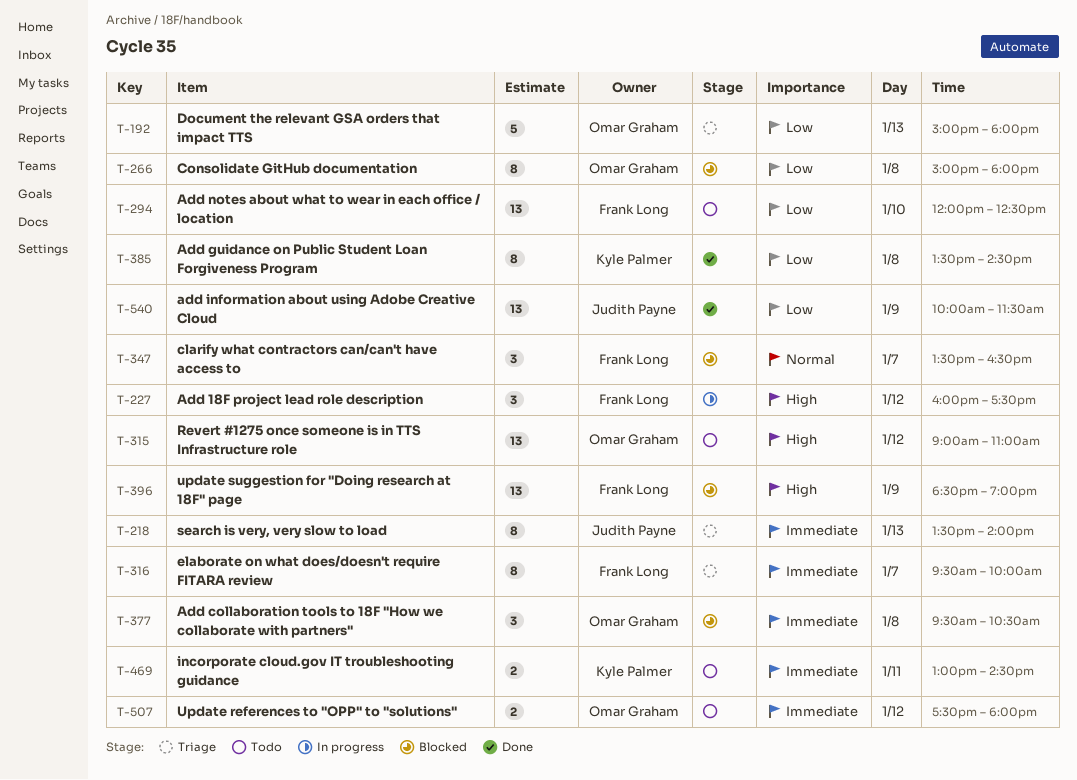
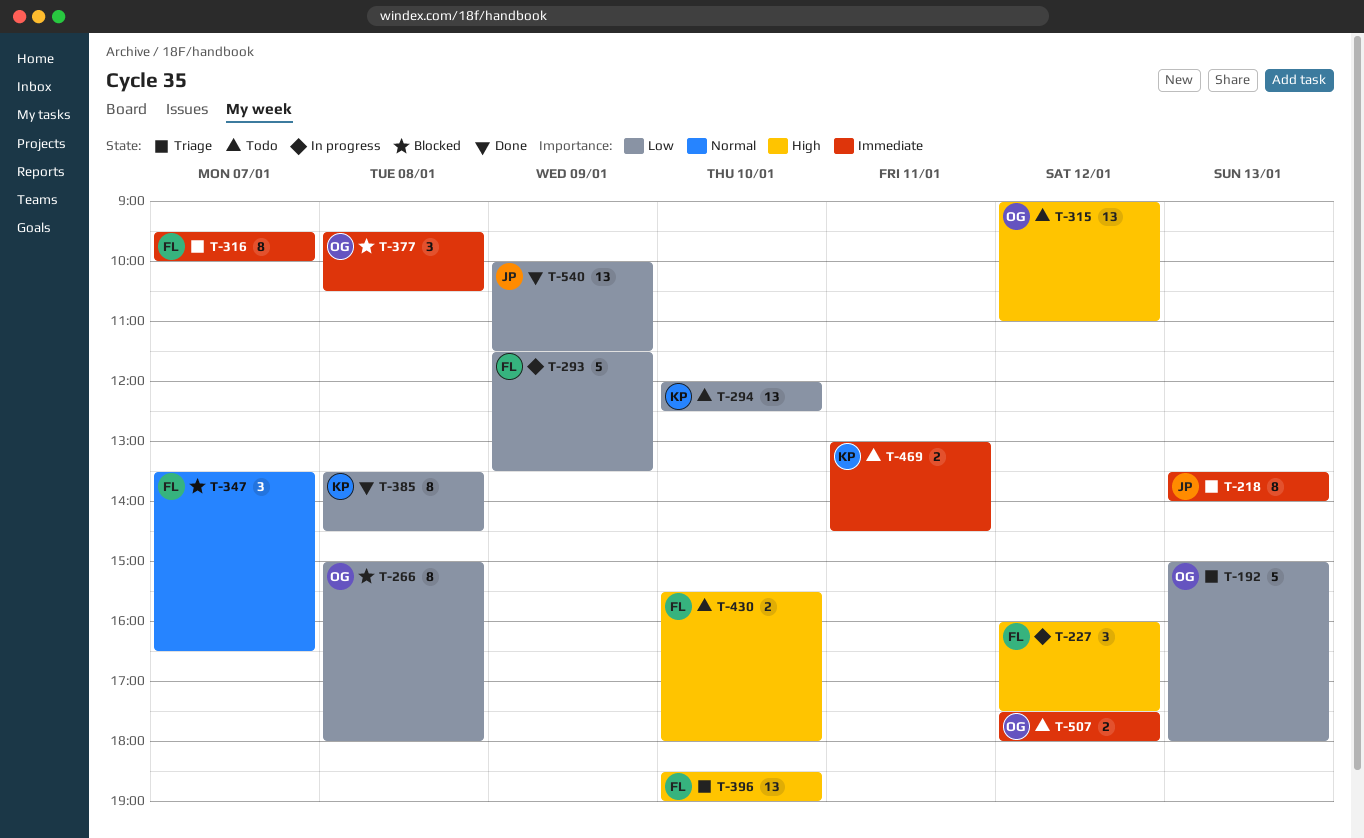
T-293: none -> present
T-294, owner: Frank Long -> Kyle Palmer
T-396, status: Blocked -> Triage
T-396, day: Jan 9 -> Jan 10
T-430: none -> present

